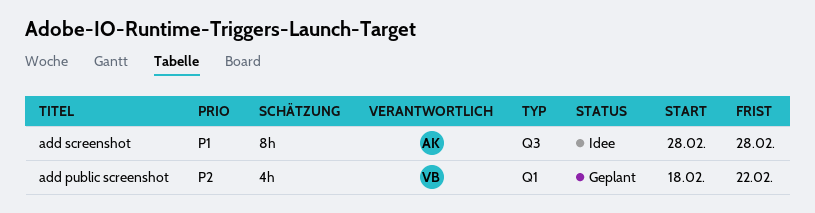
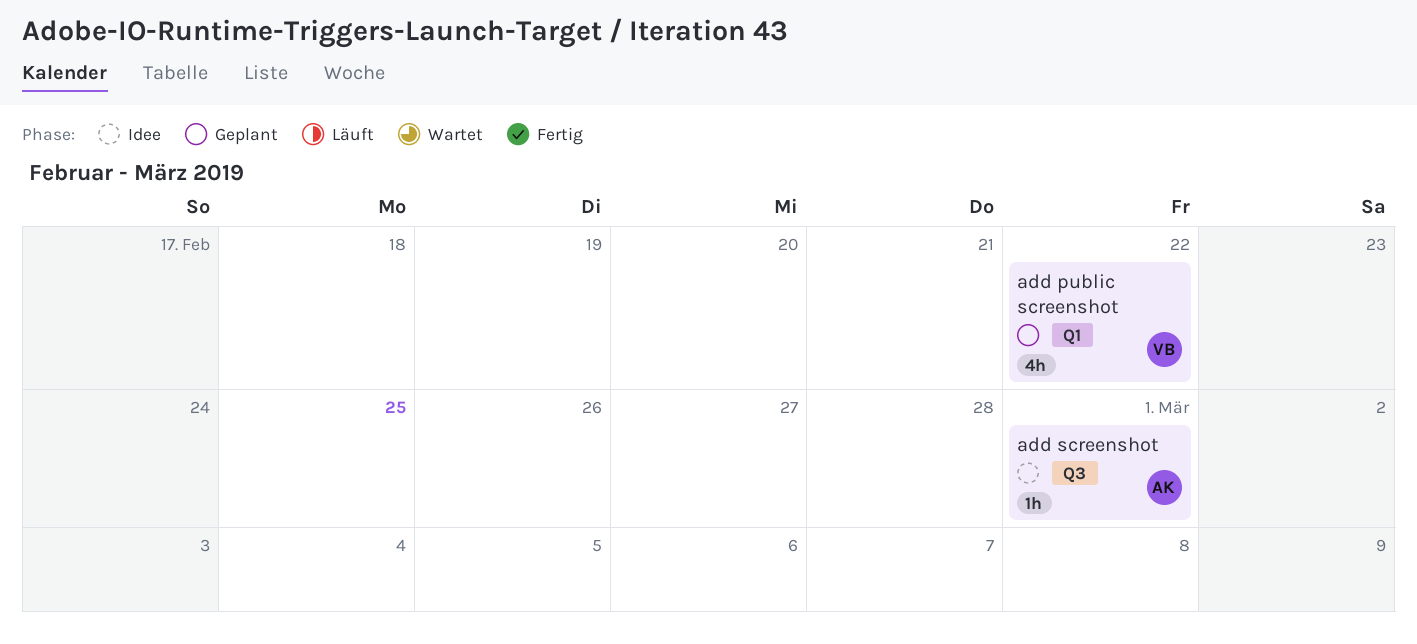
add screenshot, estimate: 8h -> 1h
add screenshot, due: Feb 28 -> Mar 1

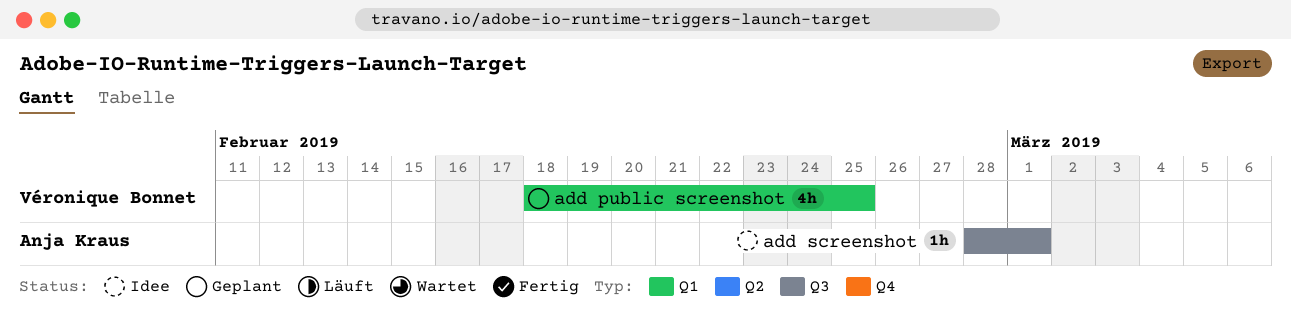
add public screenshot, due: Feb 22 -> Feb 25

